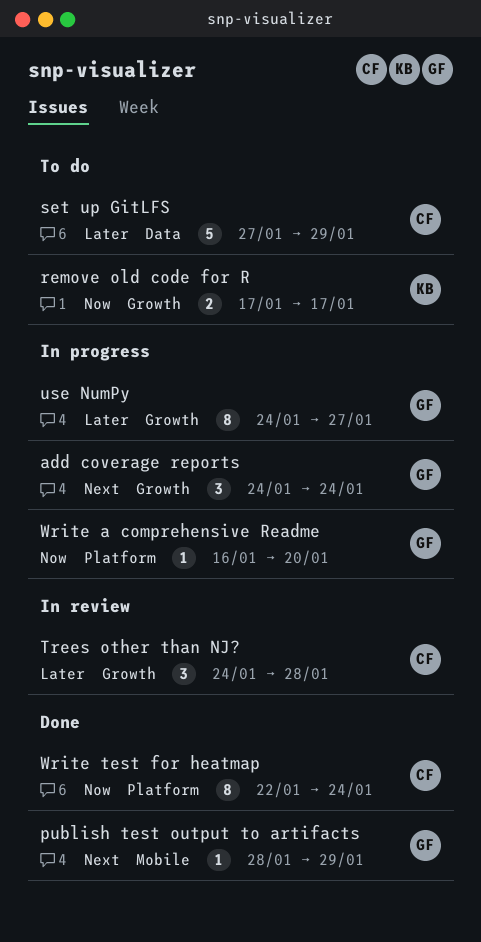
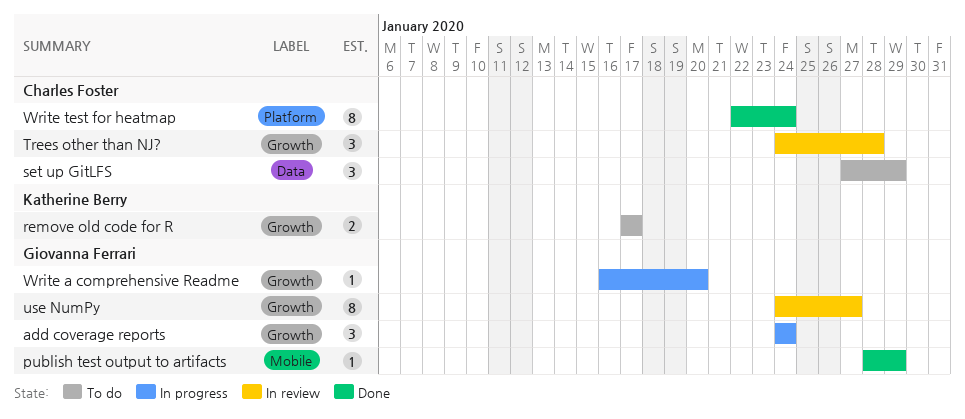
set up GitLFS, estimate: 5 -> 3
use NumPy, status: In progress -> In review
Write a comprehensive Readme, label: Platform -> Growth

